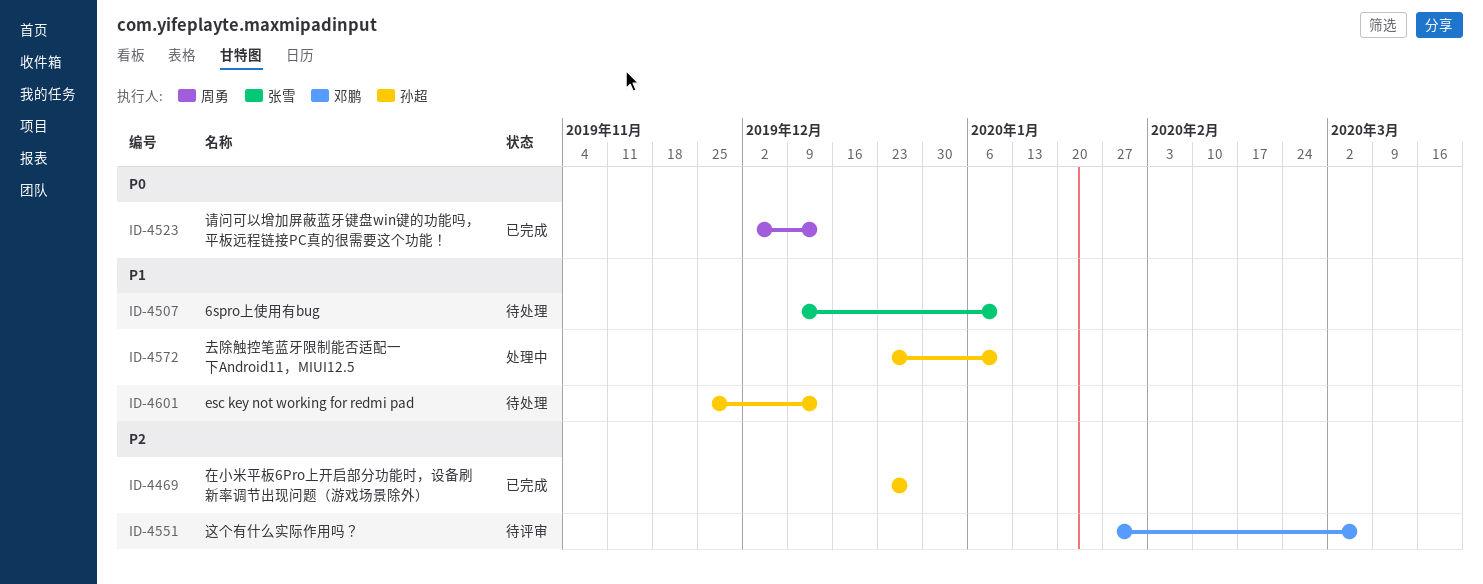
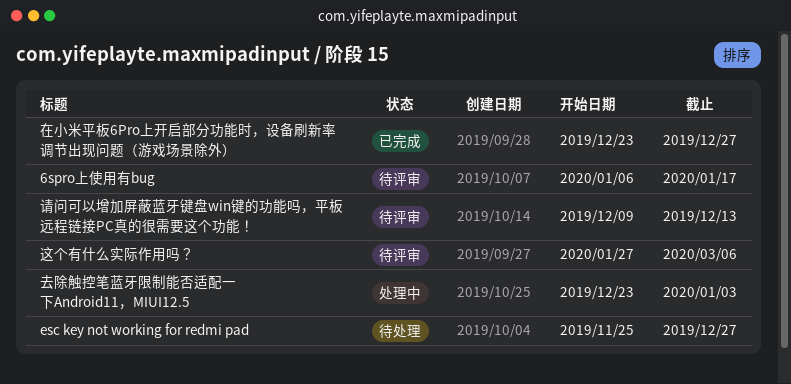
6spro上使用有bug, status: 待处理 -> 待评审
6spro上使用有bug, start: Dec 9 -> Jan 6
6spro上使用有bug, due: Jan 10 -> Jan 17
esc key not working for redmi pad, due: Dec 13 -> Dec 27
去除触控笔蓝牙限制能否适配一下Android11，MIUI12.5, due: Jan 10 -> Jan 3
请问可以增加屏蔽蓝牙键盘win键的功能吗，平板远程链接PC真的很需要这个功能！, status: 已完成 -> 待评审
请问可以增加屏蔽蓝牙键盘win键的功能吗，平板远程链接PC真的很需要这个功能！, start: Dec 2 -> Dec 9

